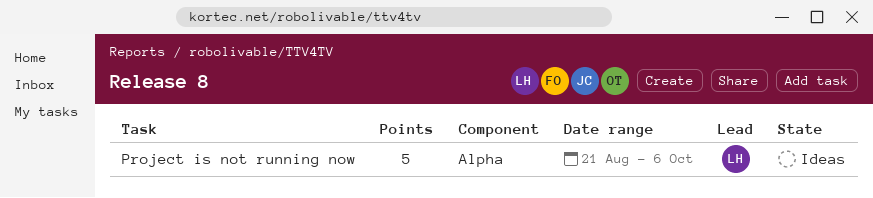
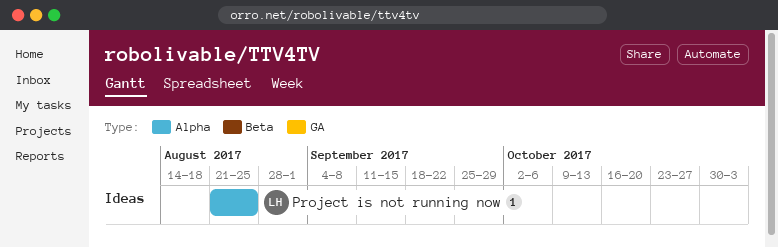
Project is not running now, estimate: 5 -> 1
Project is not running now, due: Oct 6 -> Aug 25

